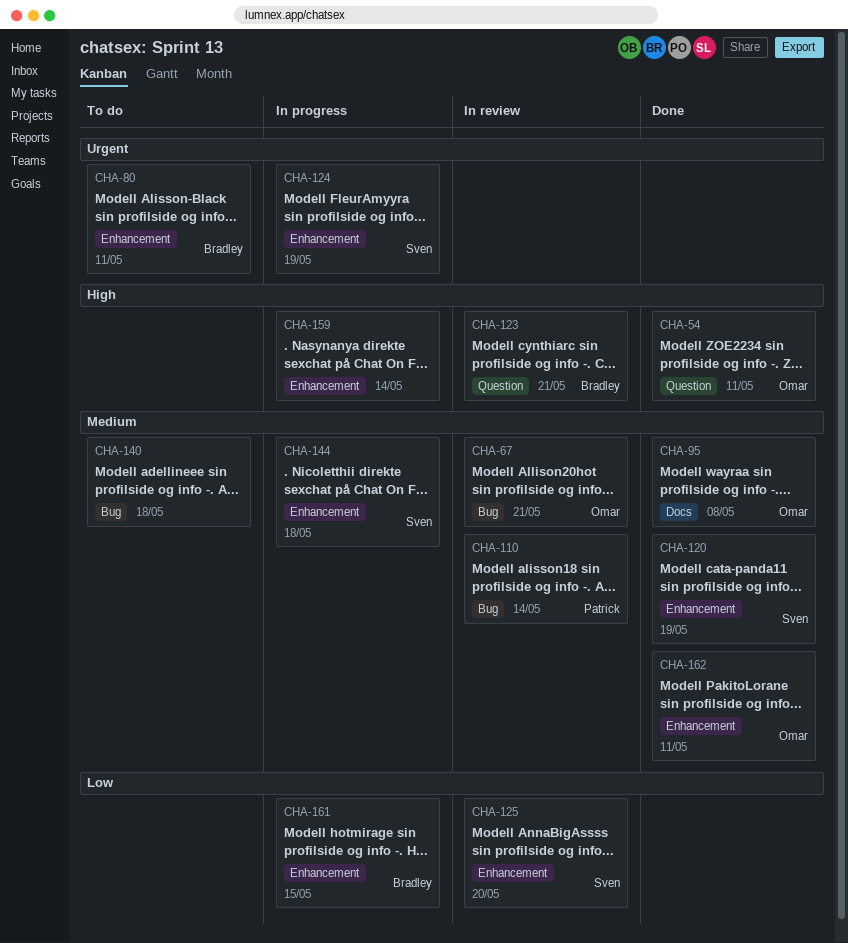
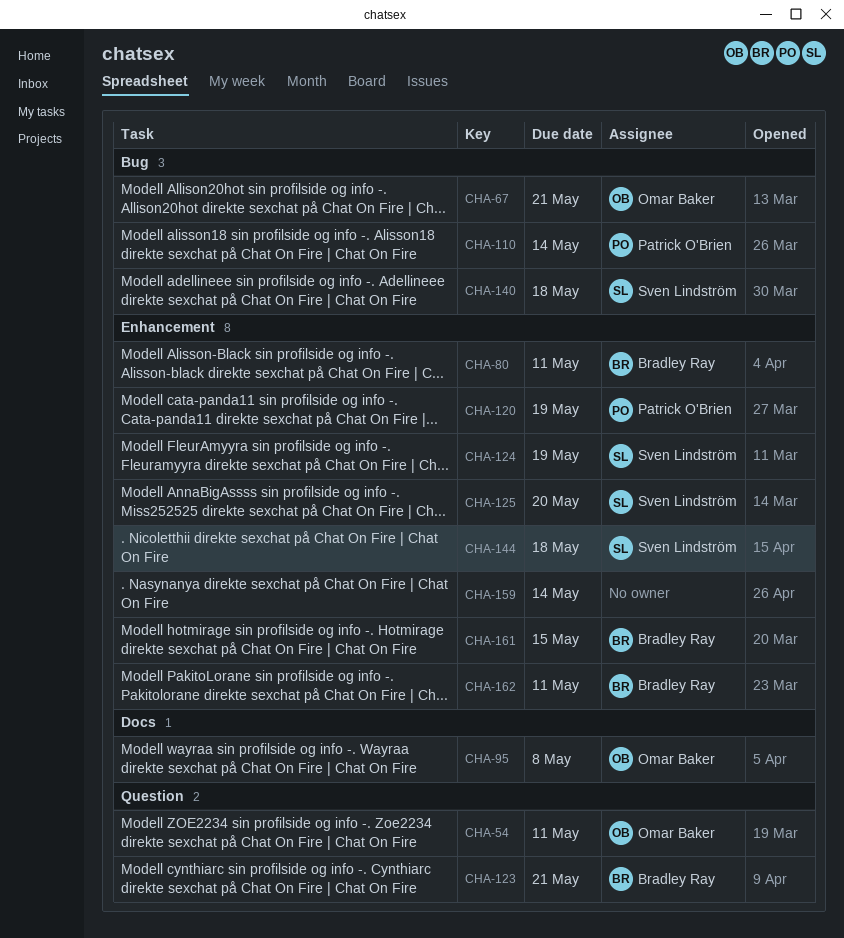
CHA-120, owner: Sven Lindström -> Patrick O'Brien
CHA-140, owner: none -> Sven Lindström
CHA-162, owner: Omar Baker -> Bradley Ray

